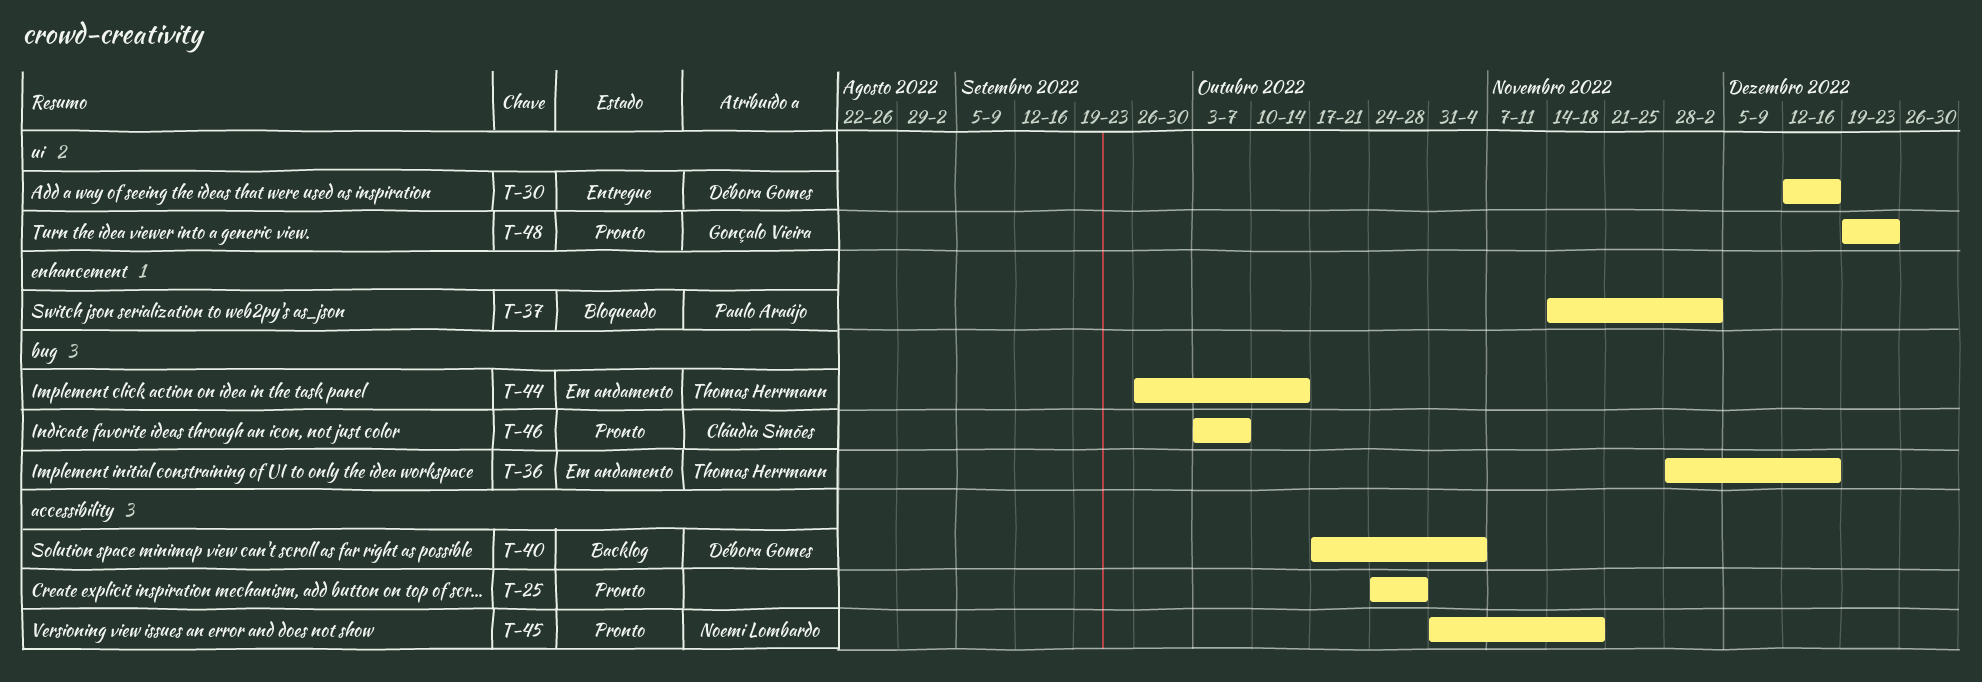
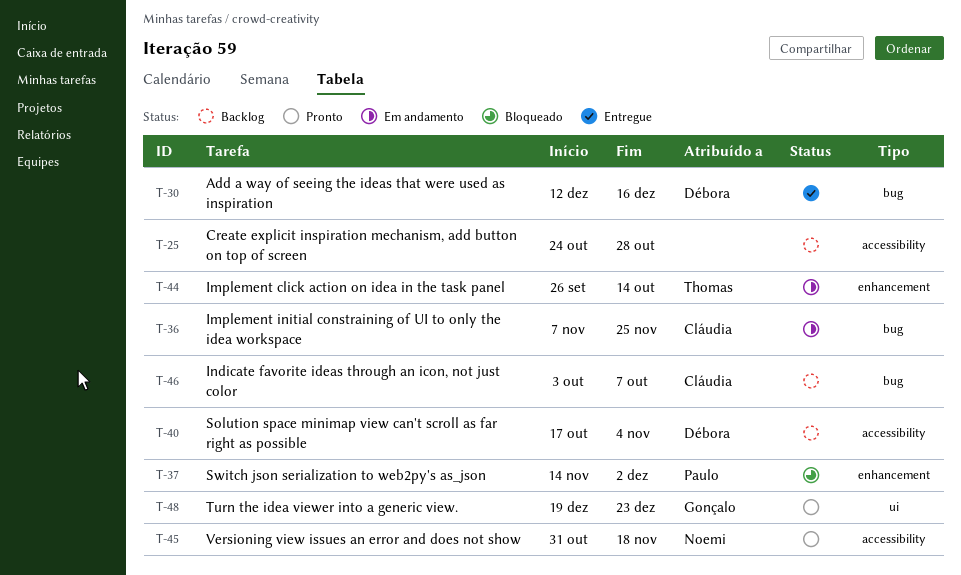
T-25, status: Pronto -> Backlog
T-30, label: ui -> bug
T-36, owner: Thomas Herrmann -> Cláudia Simões
T-36, start: Nov 28 -> Nov 7
T-36, due: Dec 16 -> Nov 25
T-44, label: bug -> enhancement
T-46, status: Pronto -> Backlog

